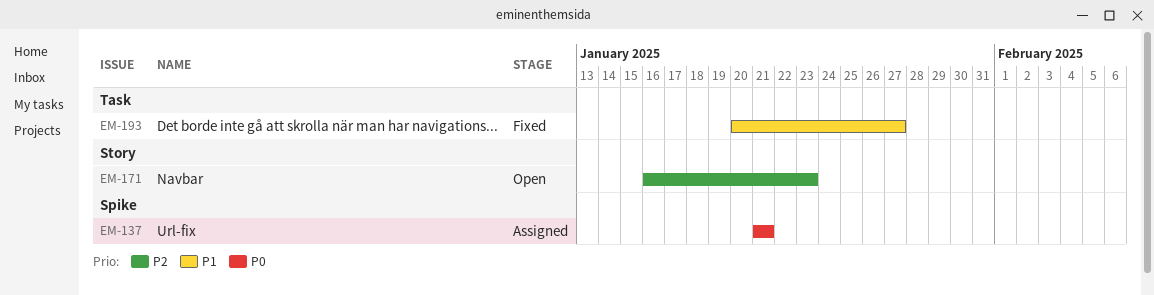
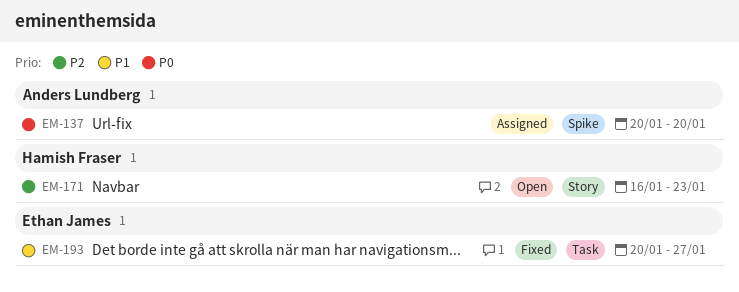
EM-137, start: Jan 21 -> Jan 20
EM-137, due: Jan 21 -> Jan 20

